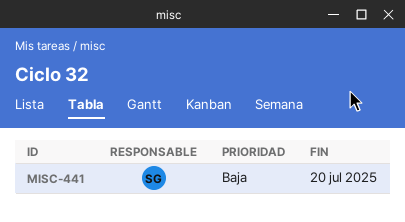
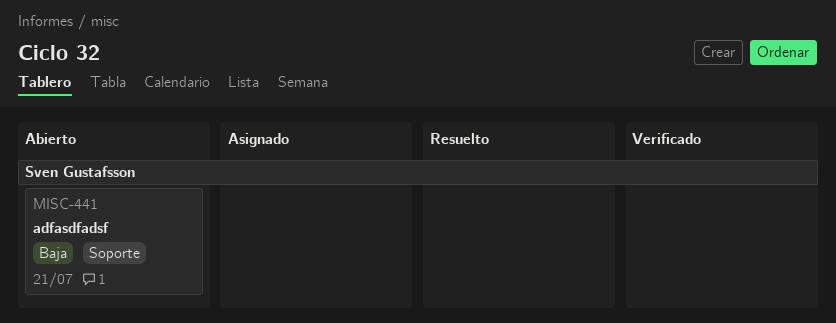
MISC-441, due: Jul 20 -> Jul 21

